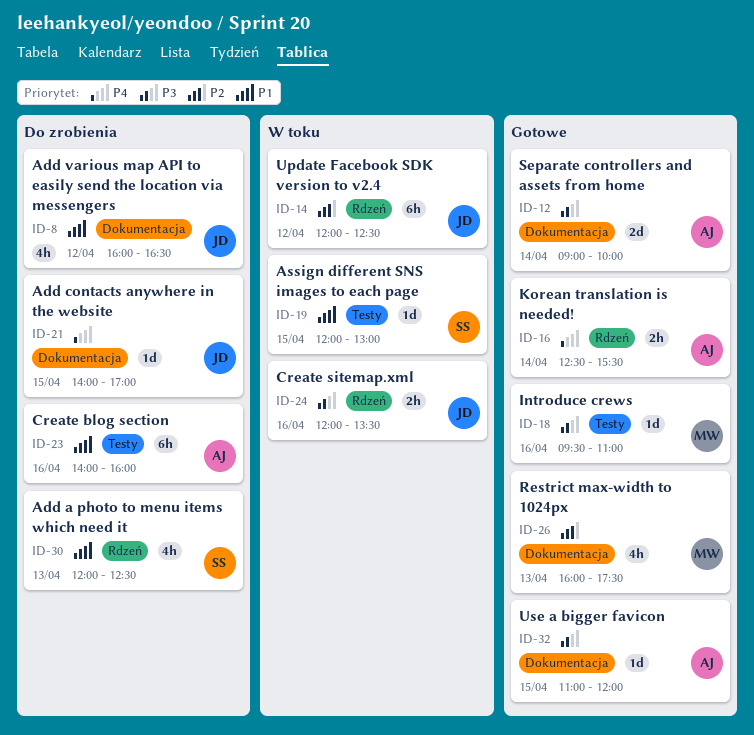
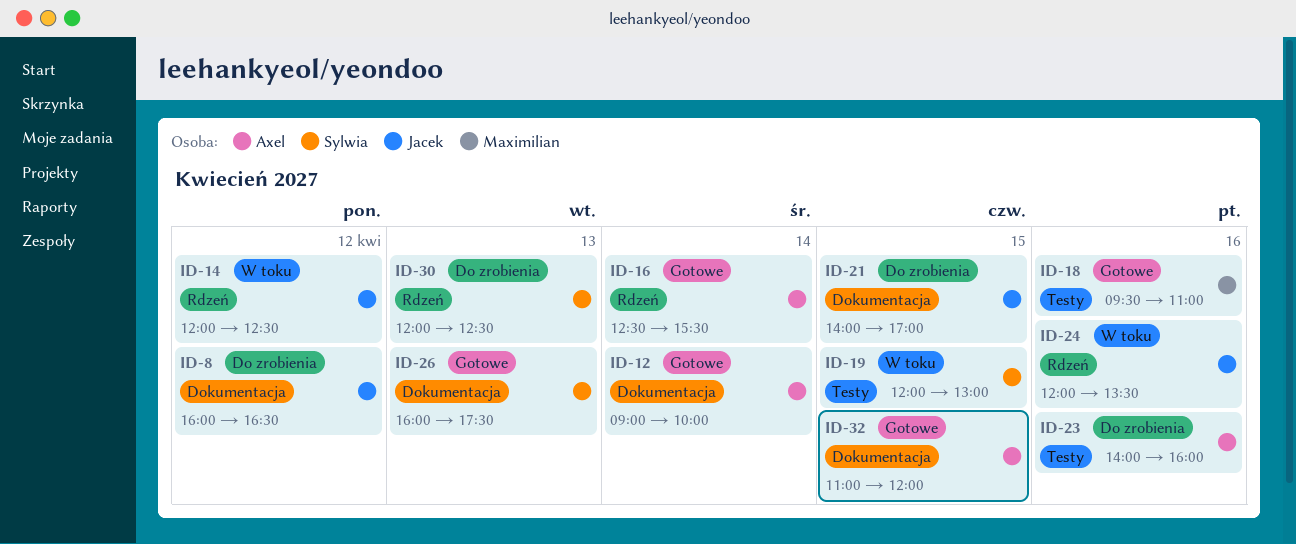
ID-26, owner: Maximilian -> Sylwia

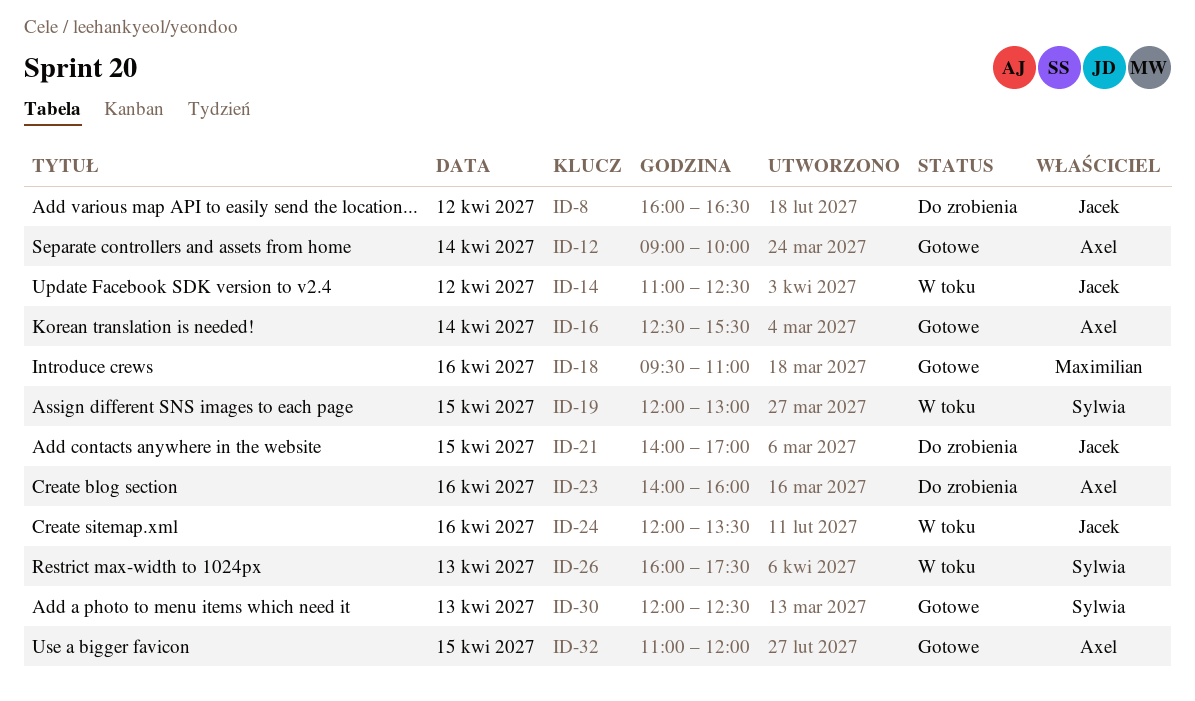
ID-14, begins: 12:00 -> 11:00
ID-26, status: Gotowe -> W toku
ID-30, status: Do zrobienia -> Gotowe

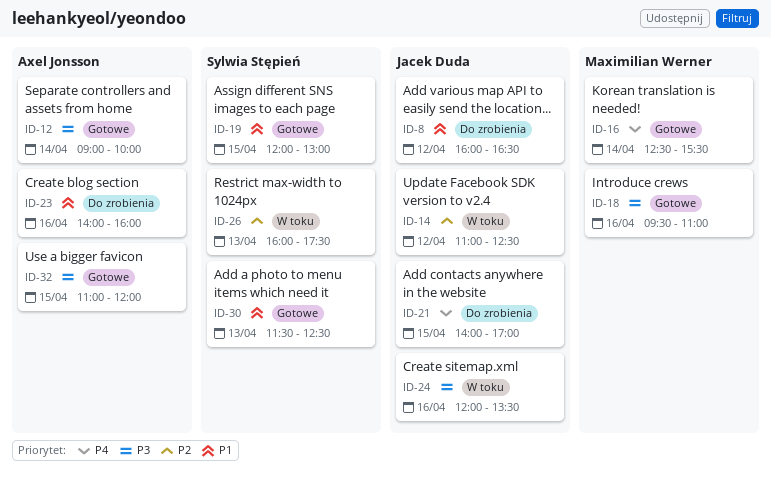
ID-16, owner: Axel Jonsson -> Maximilian Werner
ID-19, status: W toku -> Gotowe
ID-30, begins: 12:00 -> 11:30

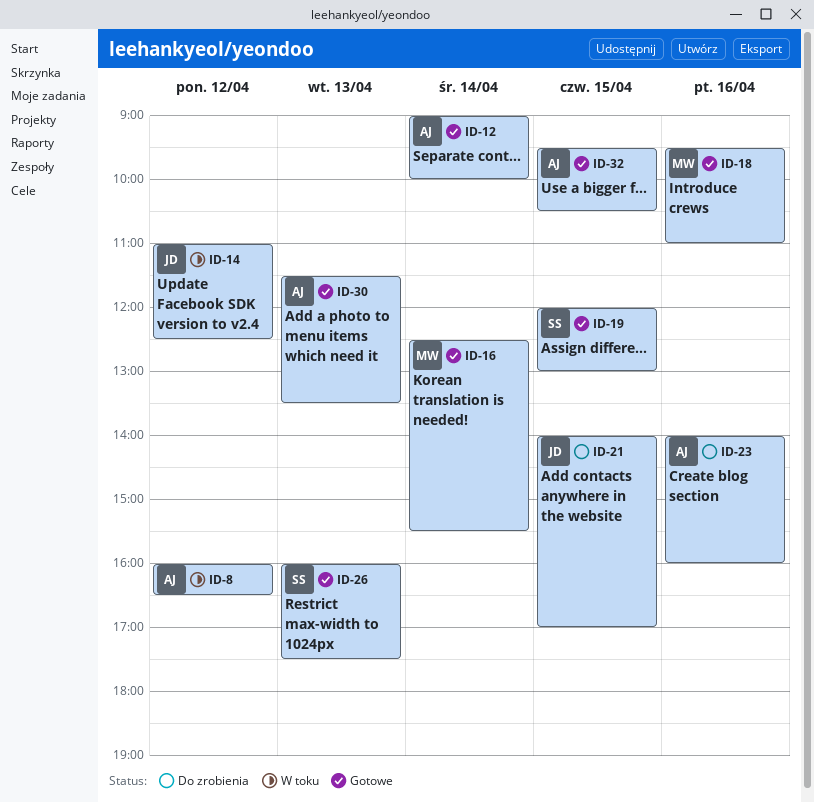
ID-8, status: Do zrobienia -> W toku
ID-8, owner: Jacek Duda -> Axel Jonsson
ID-24: present -> none
ID-26, status: W toku -> Gotowe
ID-30, owner: Sylwia Stępień -> Axel Jonsson
ID-30, ends: 12:30 -> 13:30
ID-32, begins: 11:00 -> 09:30
ID-32, ends: 12:00 -> 10:30

